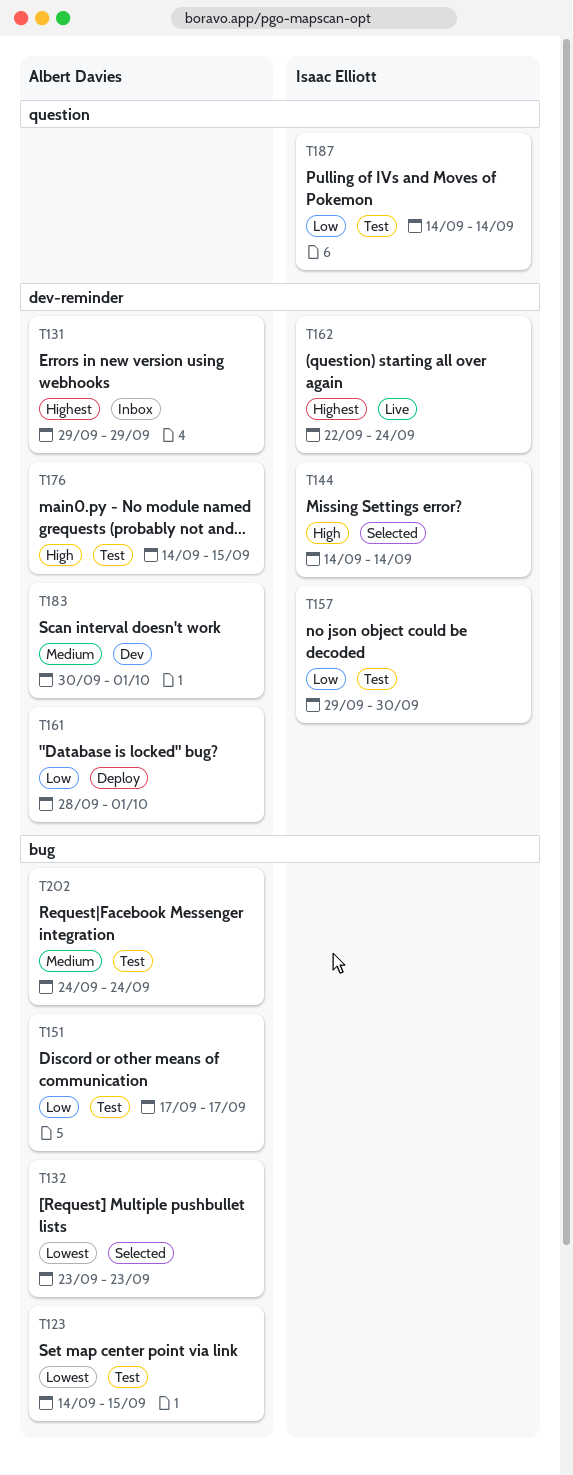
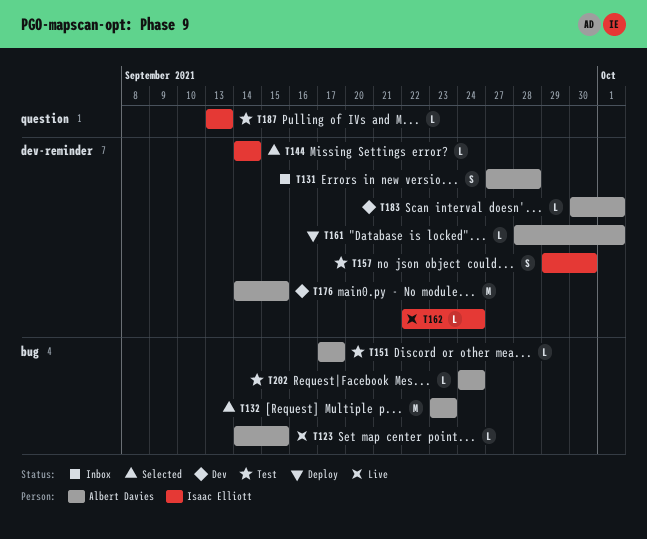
T123, status: Test -> Live
T131, start: Sep 29 -> Sep 27
T131, due: Sep 29 -> Sep 28
T176, status: Test -> Dev
T187, start: Sep 14 -> Sep 13
T187, due: Sep 14 -> Sep 13

